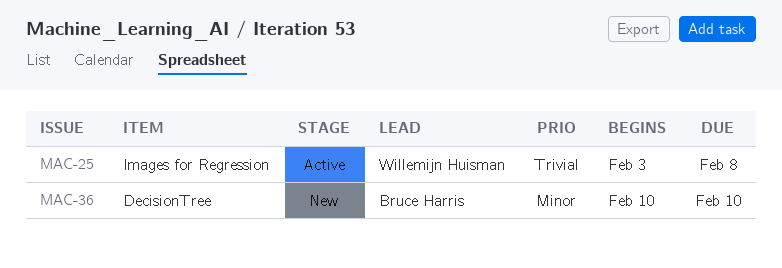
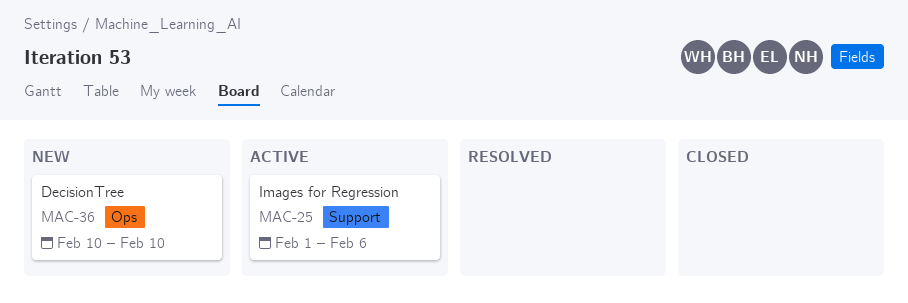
MAC-25, start: Feb 3 -> Feb 1
MAC-25, due: Feb 8 -> Feb 6

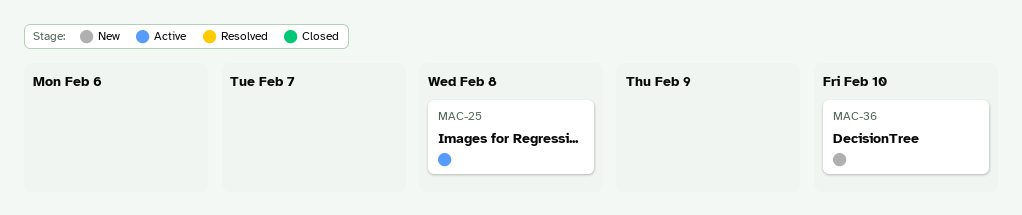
MAC-25, due: Feb 6 -> Feb 8

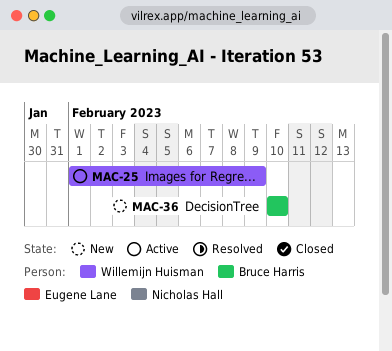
MAC-25, due: Feb 8 -> Feb 9

